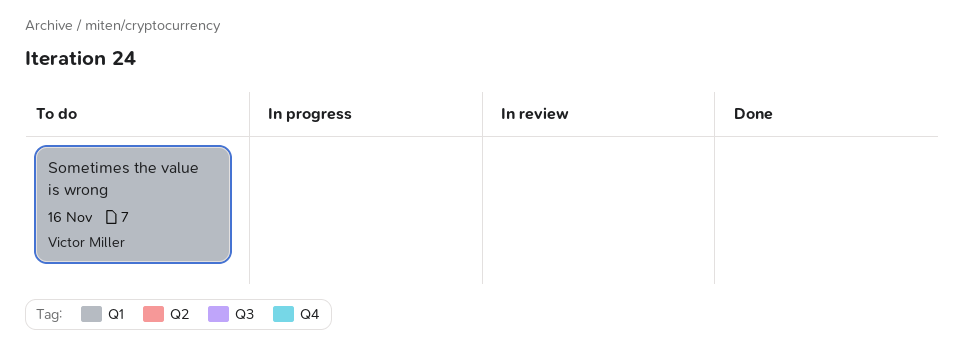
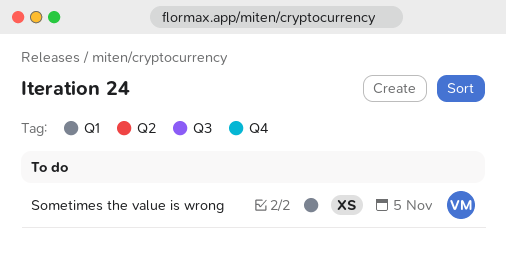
Sometimes the value is wrong, due: Nov 16 -> Nov 5

